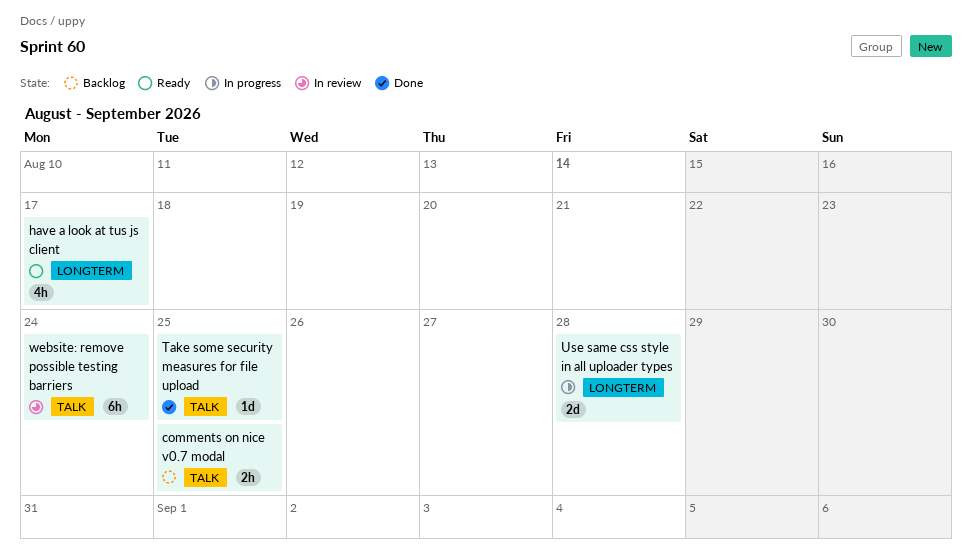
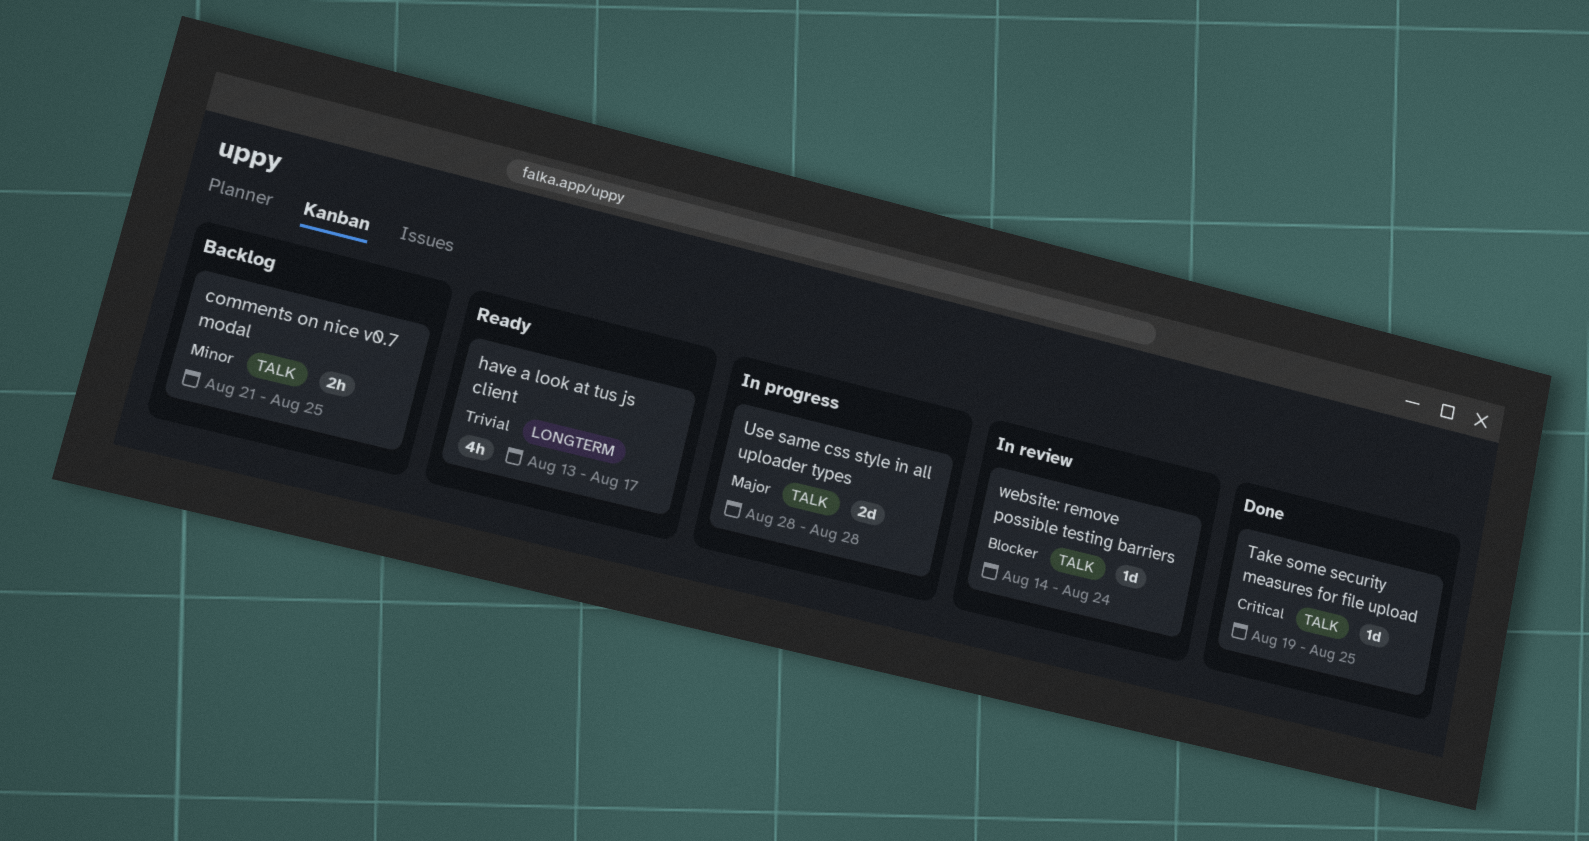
Use same css style in all uploader types, label: LONGTERM -> TALK
website: remove possible testing barriers, estimate: 6h -> 1d

